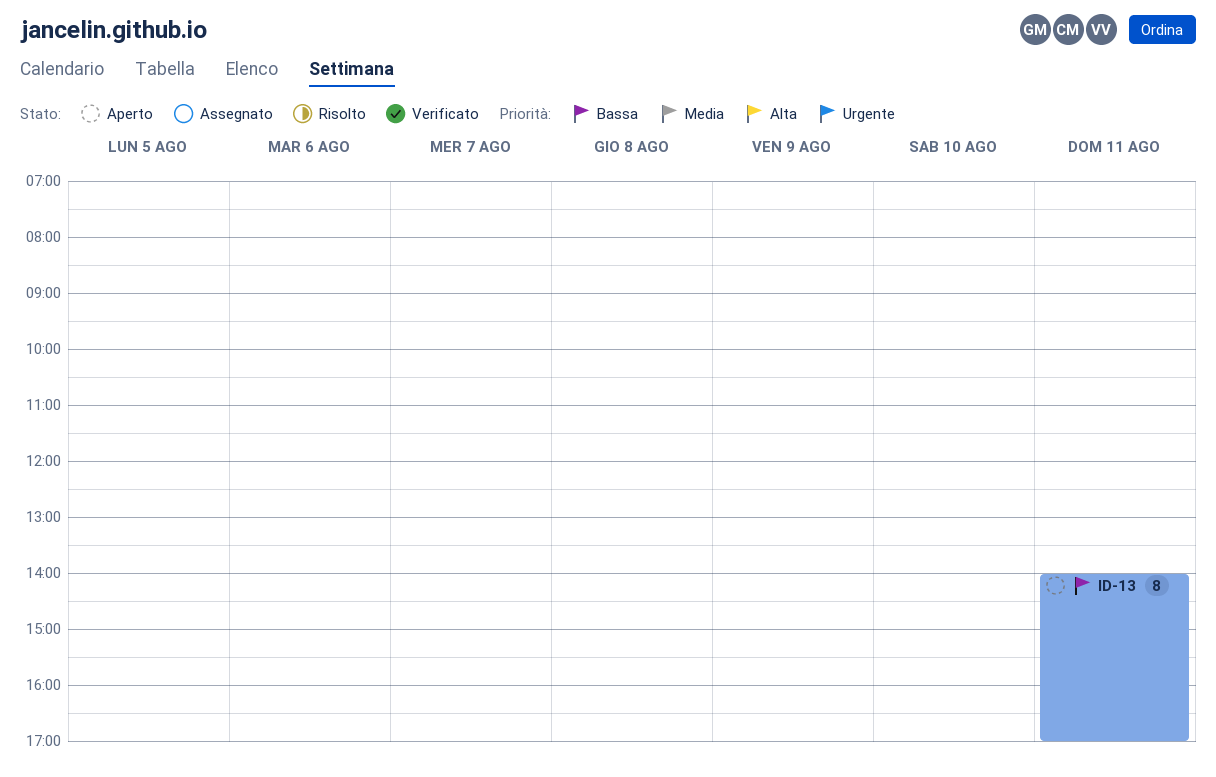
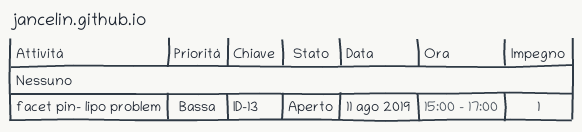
ID-13, estimate: 8 -> 1
ID-13, begins: 14:00 -> 15:00

